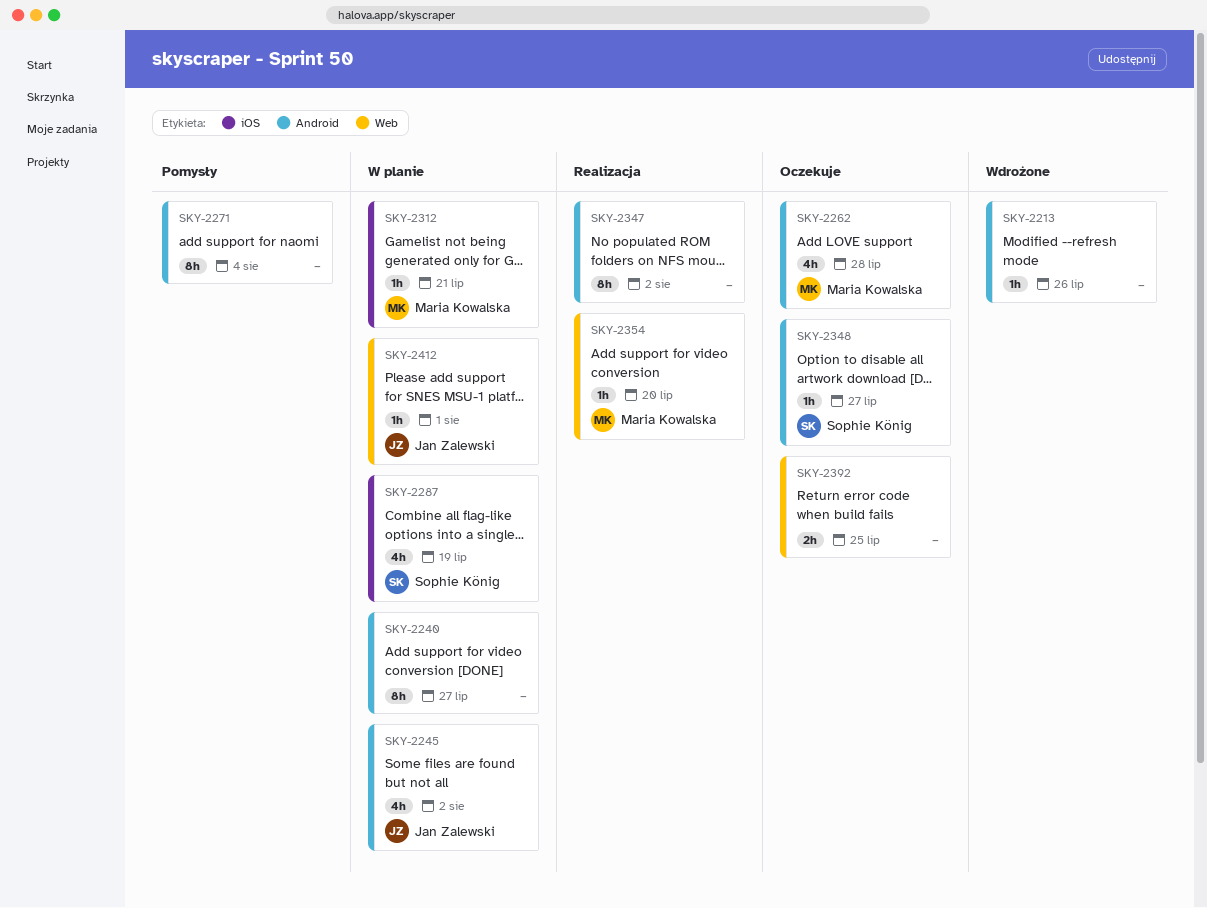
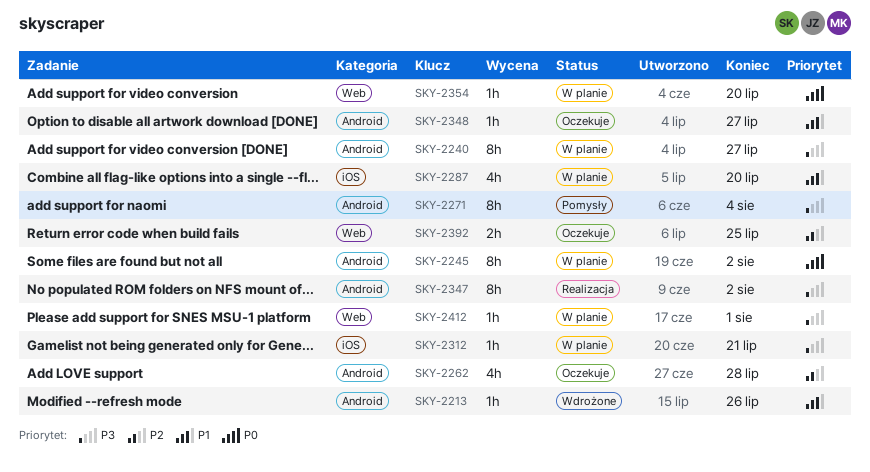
SKY-2245, estimate: 4h -> 8h
SKY-2287, due: Jul 19 -> Jul 20
SKY-2354, status: Realizacja -> W planie

